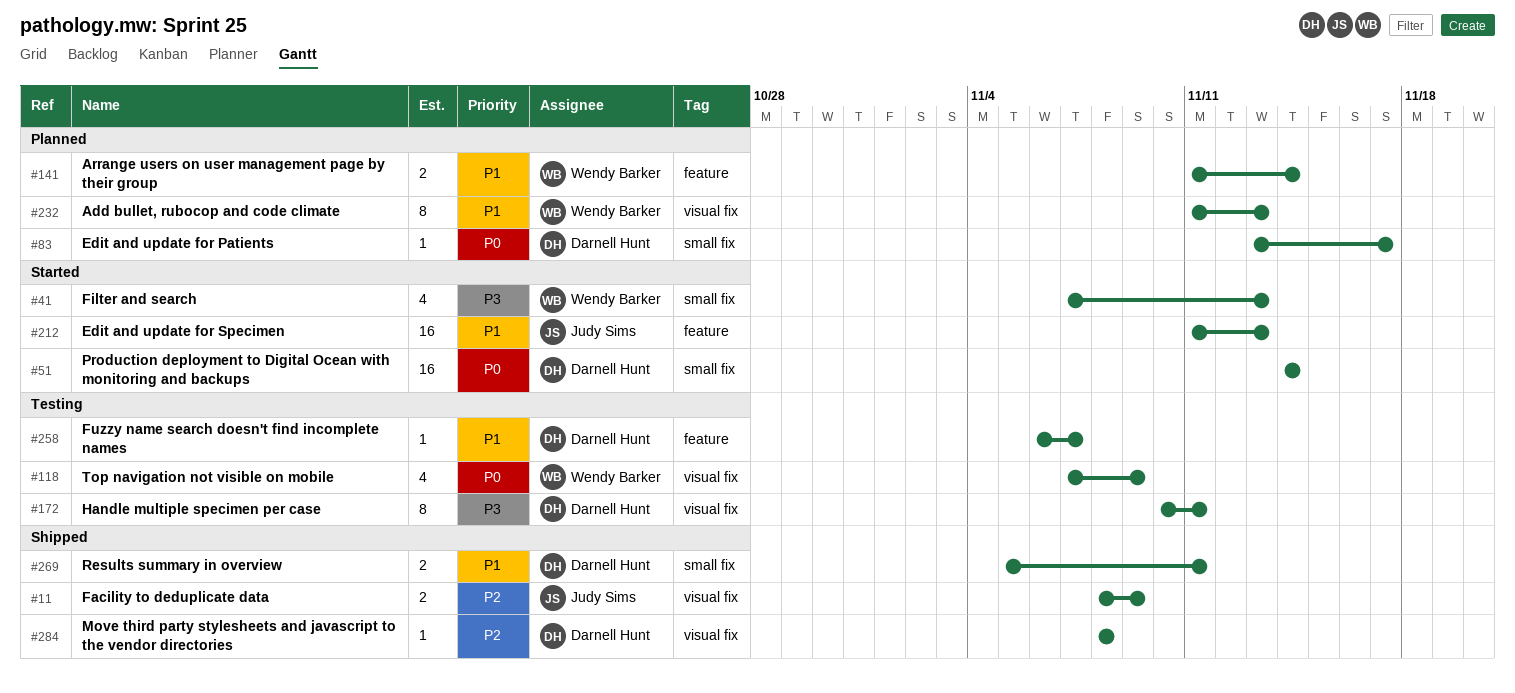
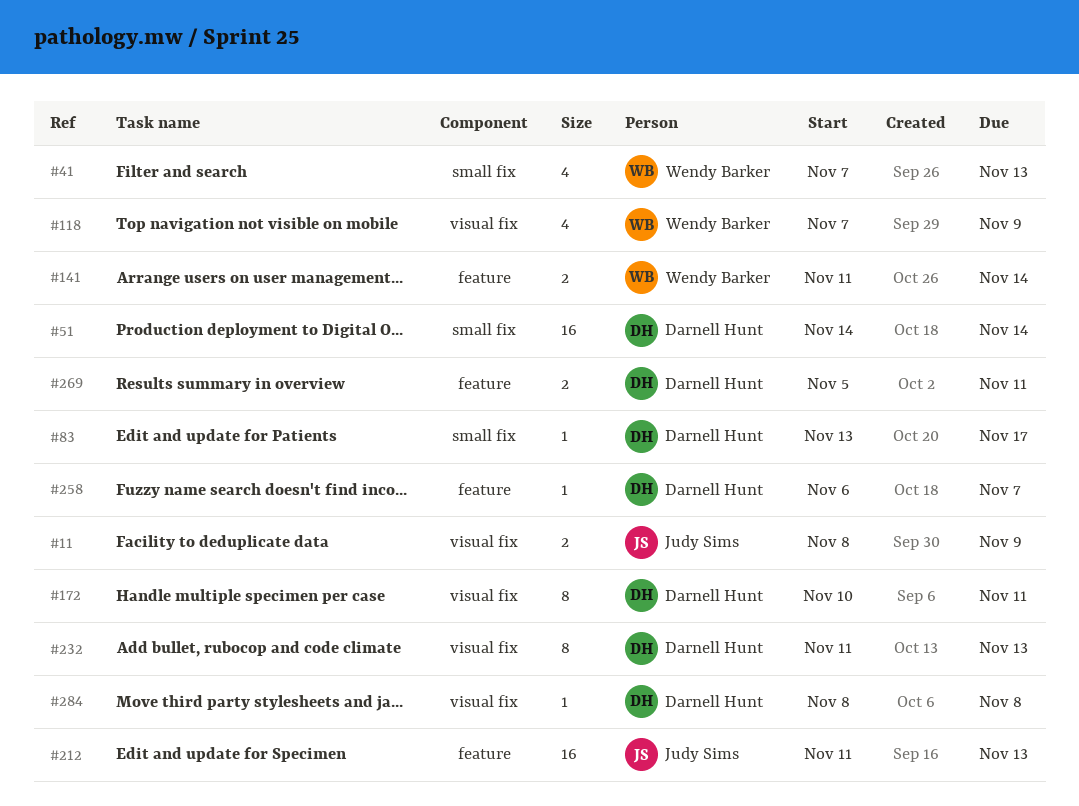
#232, owner: Wendy Barker -> Darnell Hunt
#269, label: small fix -> feature

